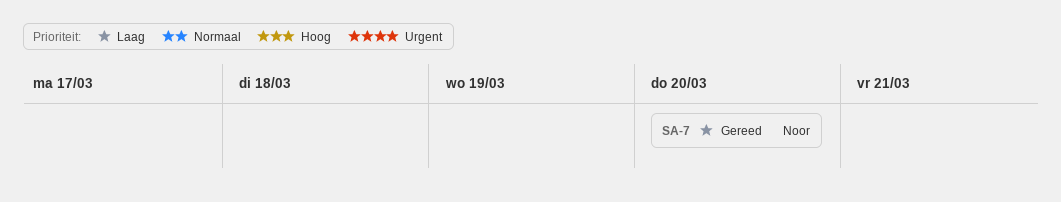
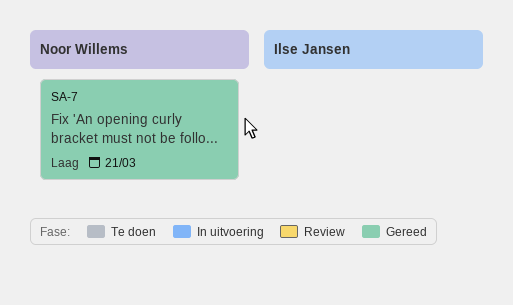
SA-7, due: Mar 20 -> Mar 21

